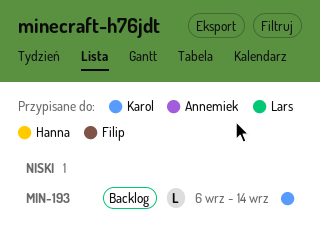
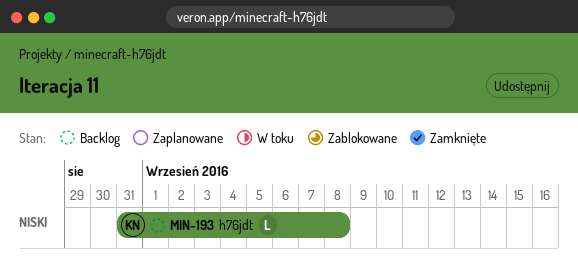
MIN-193, start: Sep 6 -> Aug 31
MIN-193, due: Sep 14 -> Sep 8

